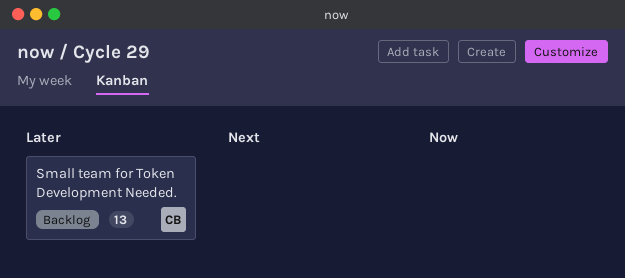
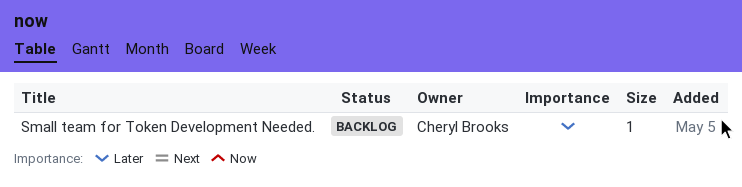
Small team for Token Development Needed., estimate: 13 -> 1

